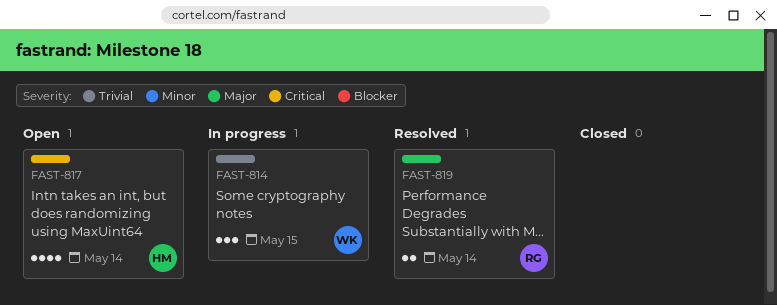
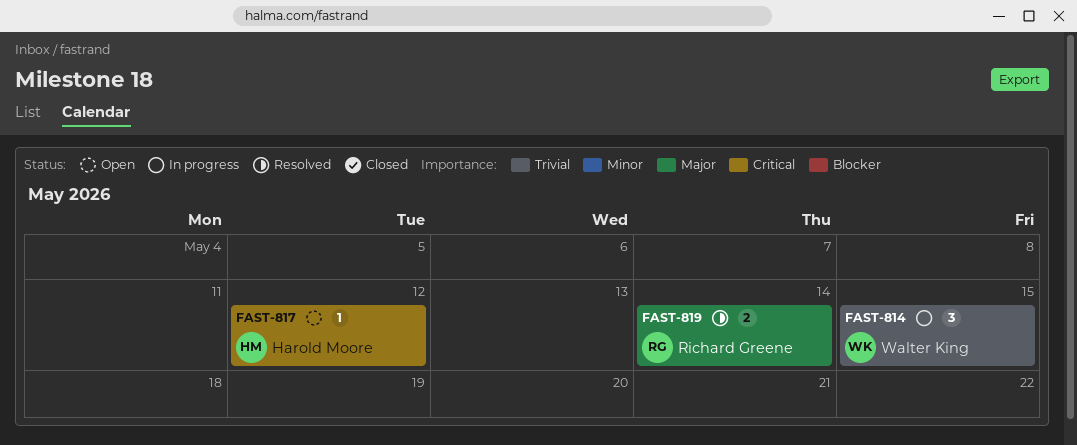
FAST-817, estimate: 4 -> 1
FAST-817, due: May 14 -> May 12

